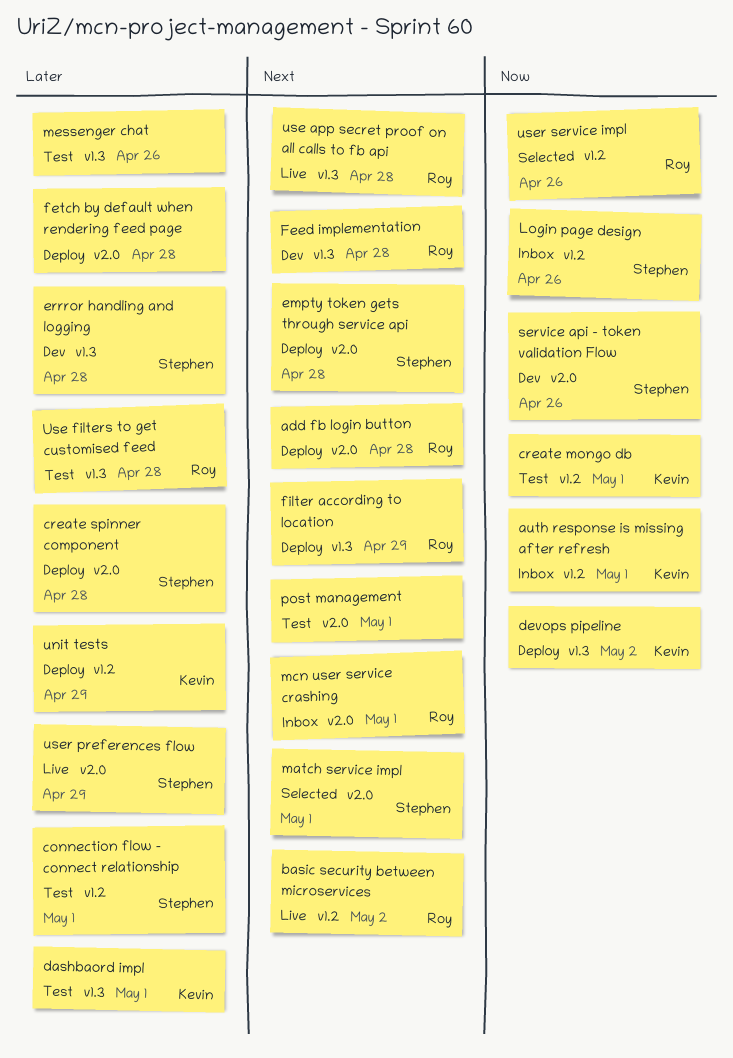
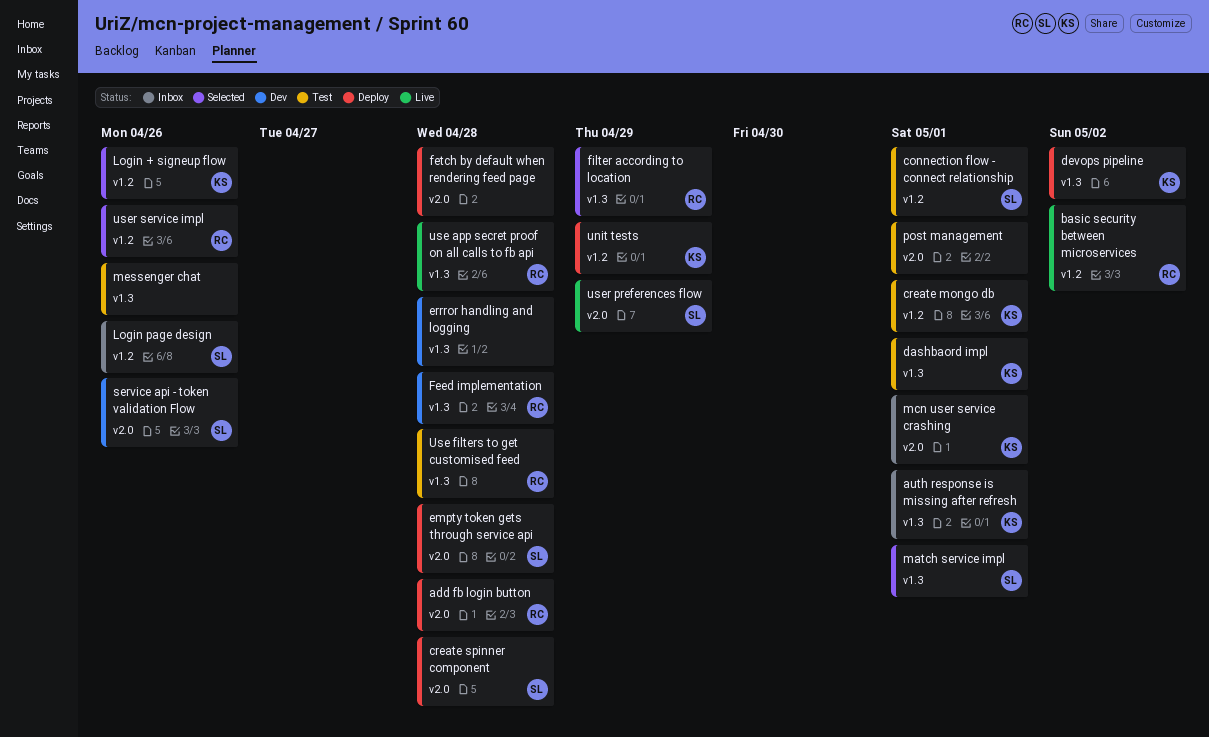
auth response is missing after refresh, label: v1.2 -> v1.3
errror handling and logging, owner: Stephen -> none
filter according to location, status: Deploy -> Selected
Login + signeup flow: none -> present
match service impl, label: v2.0 -> v1.3
mcn user service crashing, owner: Roy -> Kevin

